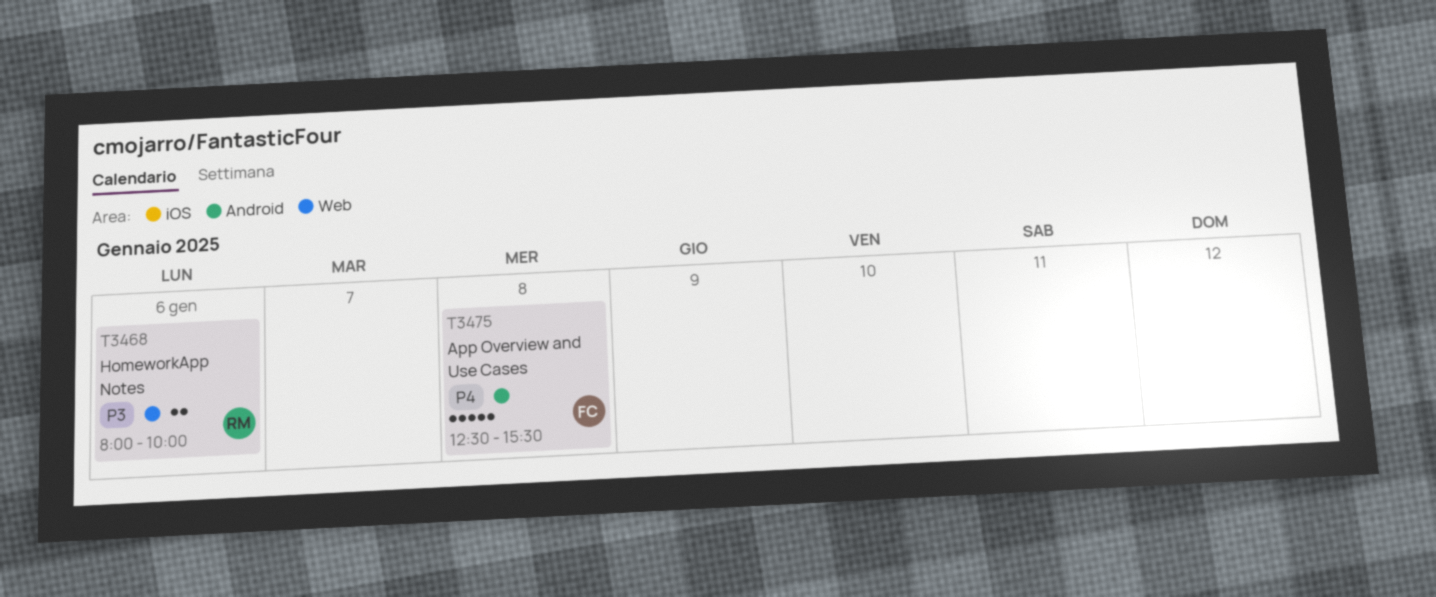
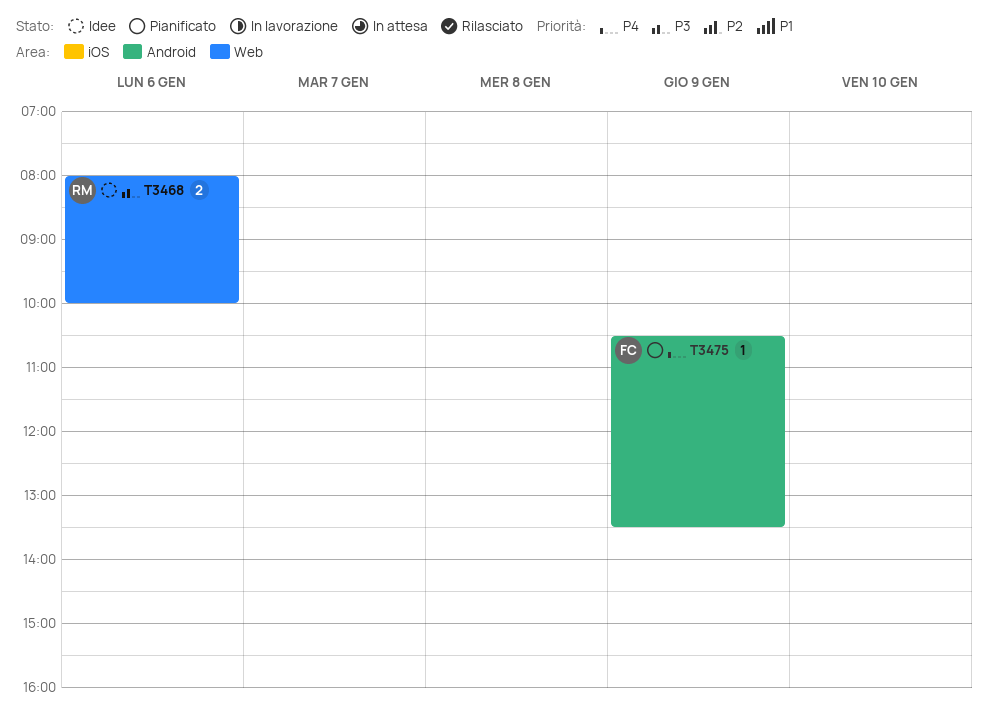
T3475, estimate: 5 -> 1
T3475, day: Jan 8 -> Jan 9
T3475, begins: 12:30 -> 10:30
T3475, ends: 15:30 -> 13:30

